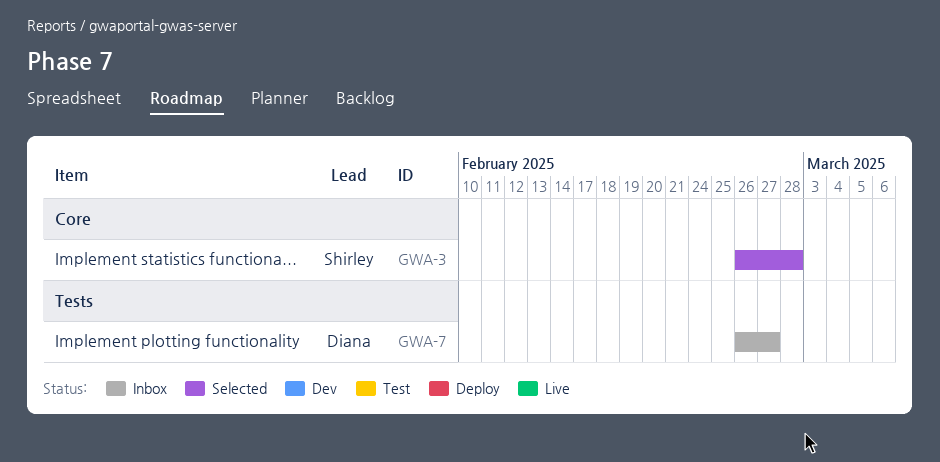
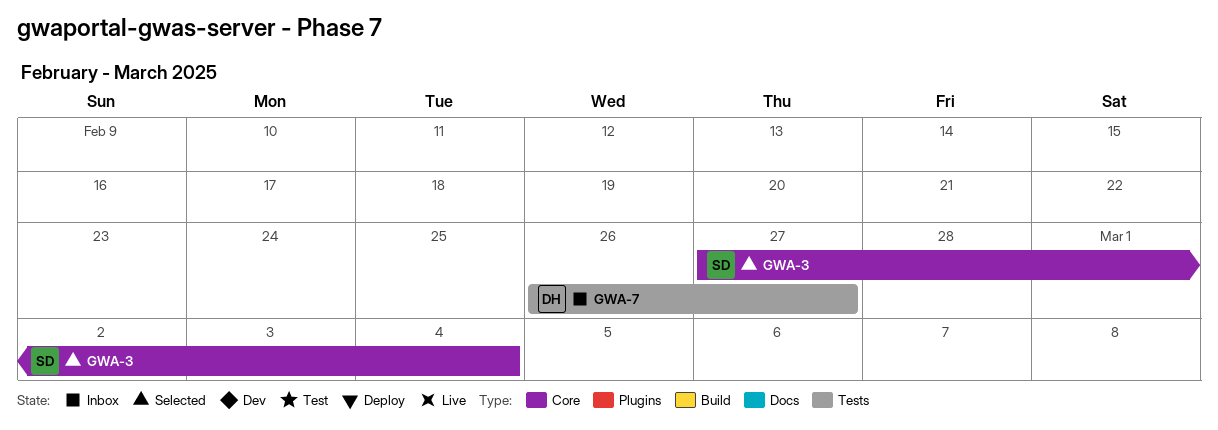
GWA-3, start: Feb 26 -> Feb 27
GWA-3, due: Feb 28 -> Mar 4

